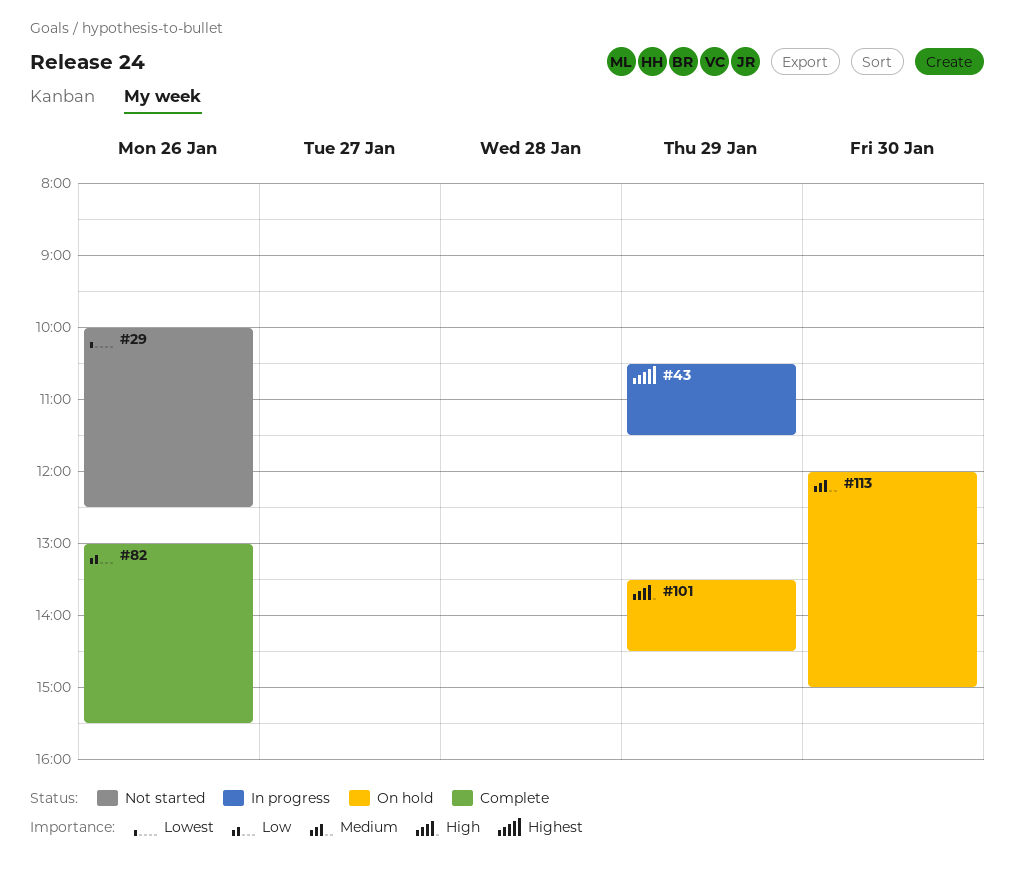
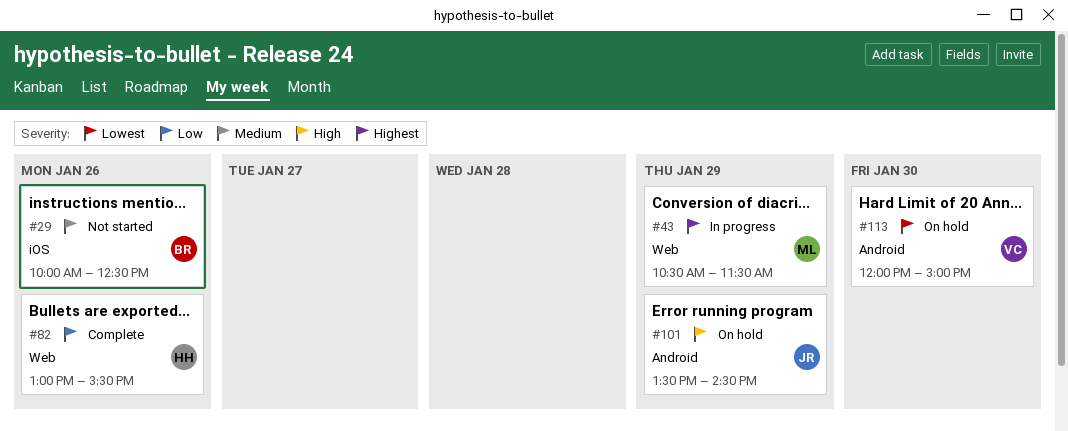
#29, priority: Lowest -> Medium
#113, priority: Medium -> Lowest

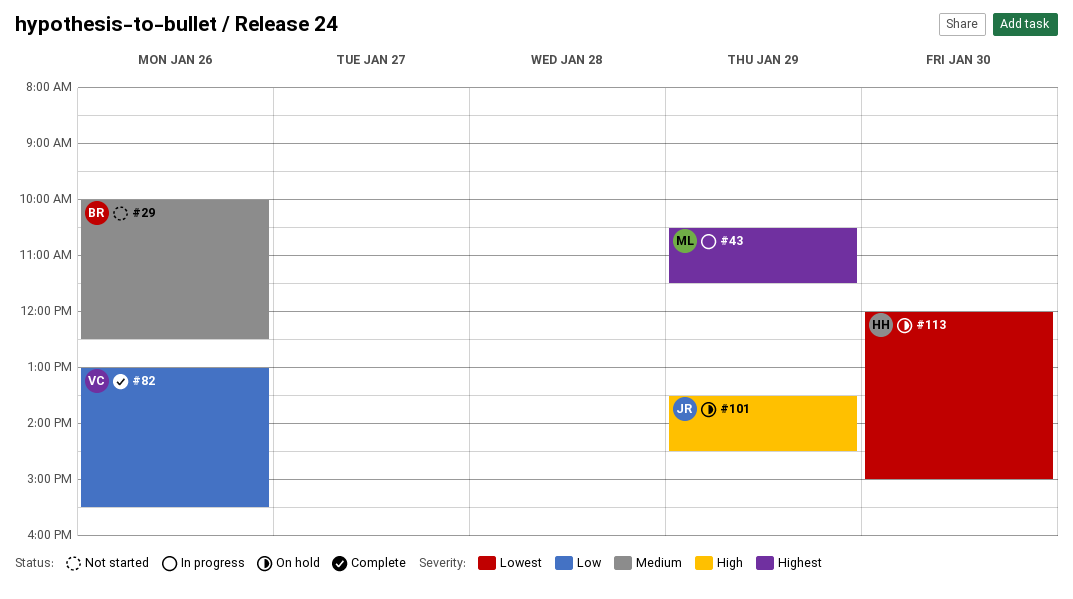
#82, owner: HH -> VC
#113, owner: VC -> HH

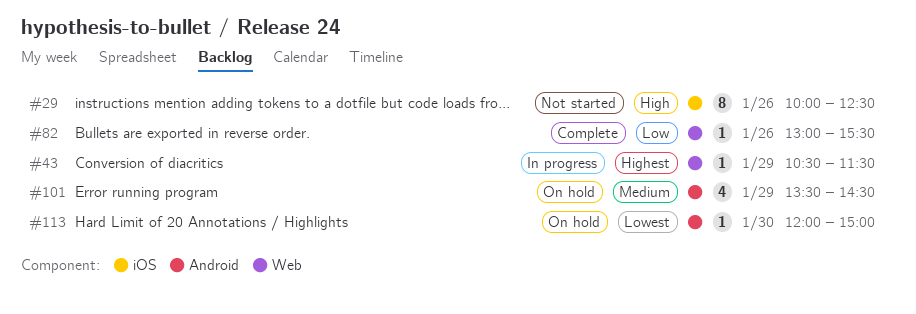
#29, priority: Medium -> High
#101, priority: High -> Medium

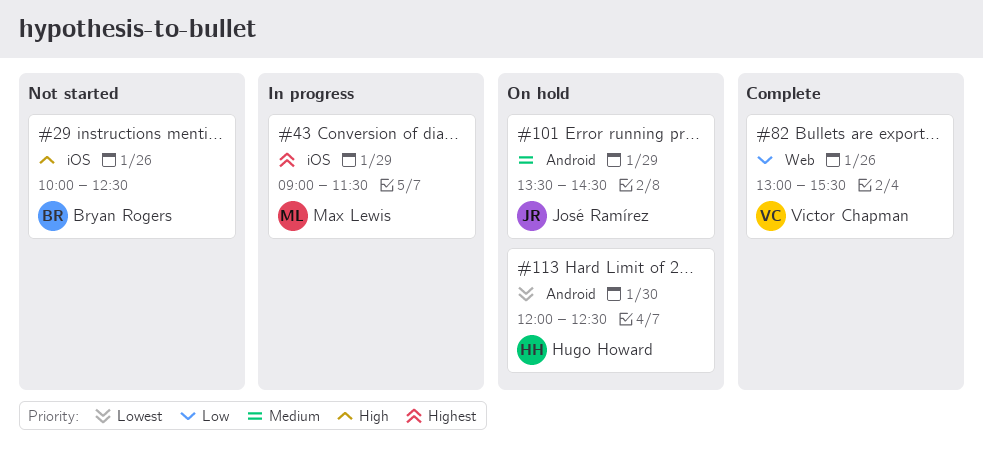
#43, label: Web -> iOS
#43, begins: 10:30 -> 09:00
#113, ends: 15:00 -> 12:30

